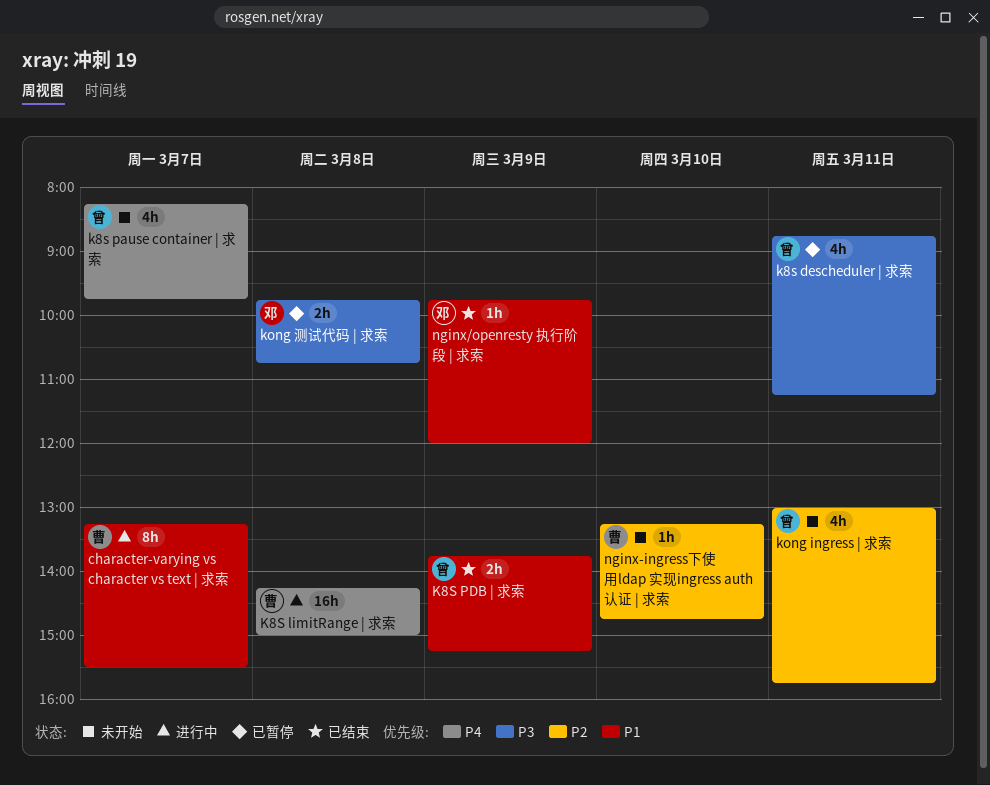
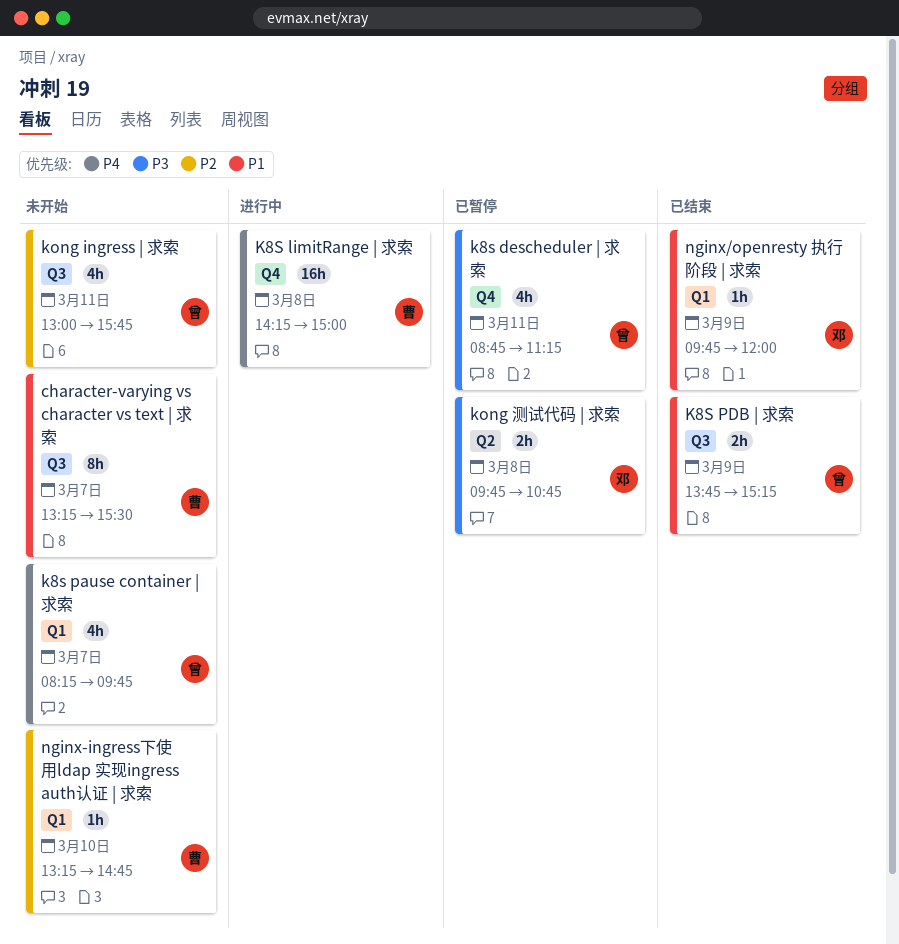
character-varying vs character vs text | 求索, status: 进行中 -> 未开始

